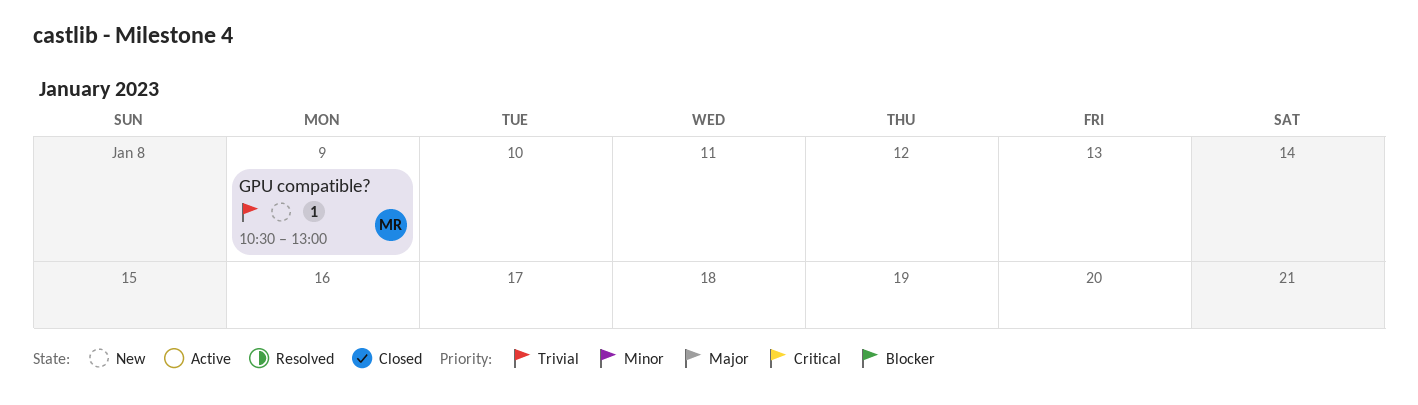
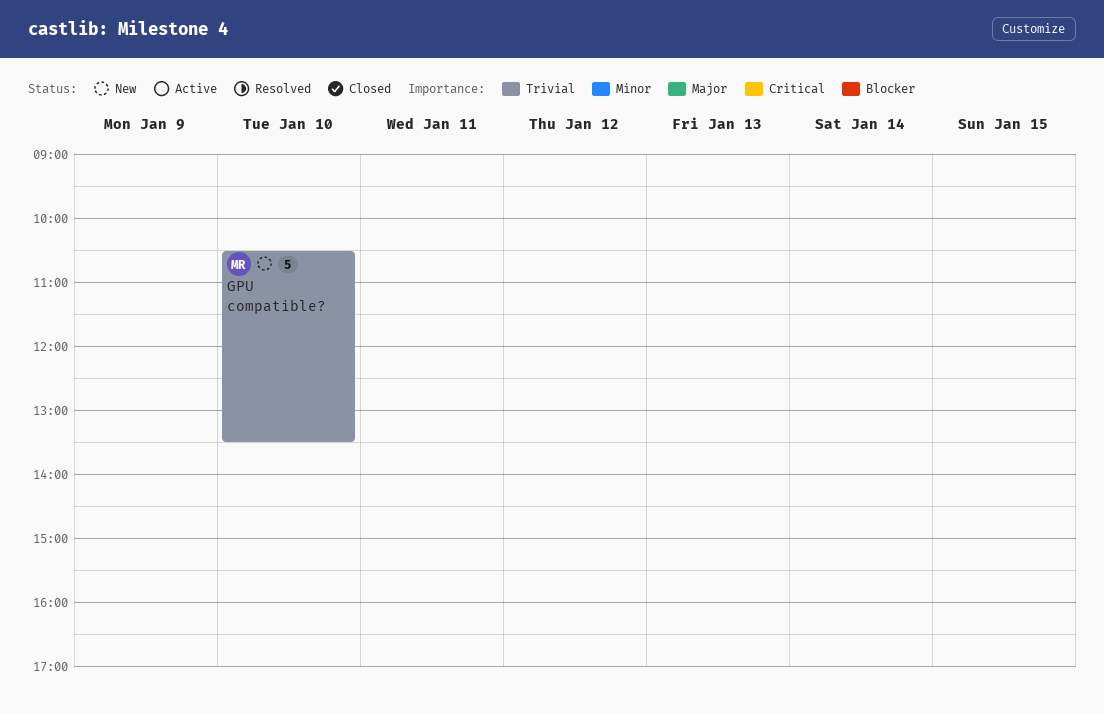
GPU compatible?, estimate: 1 -> 5
GPU compatible?, day: Jan 9 -> Jan 10
GPU compatible?, ends: 13:00 -> 13:30

